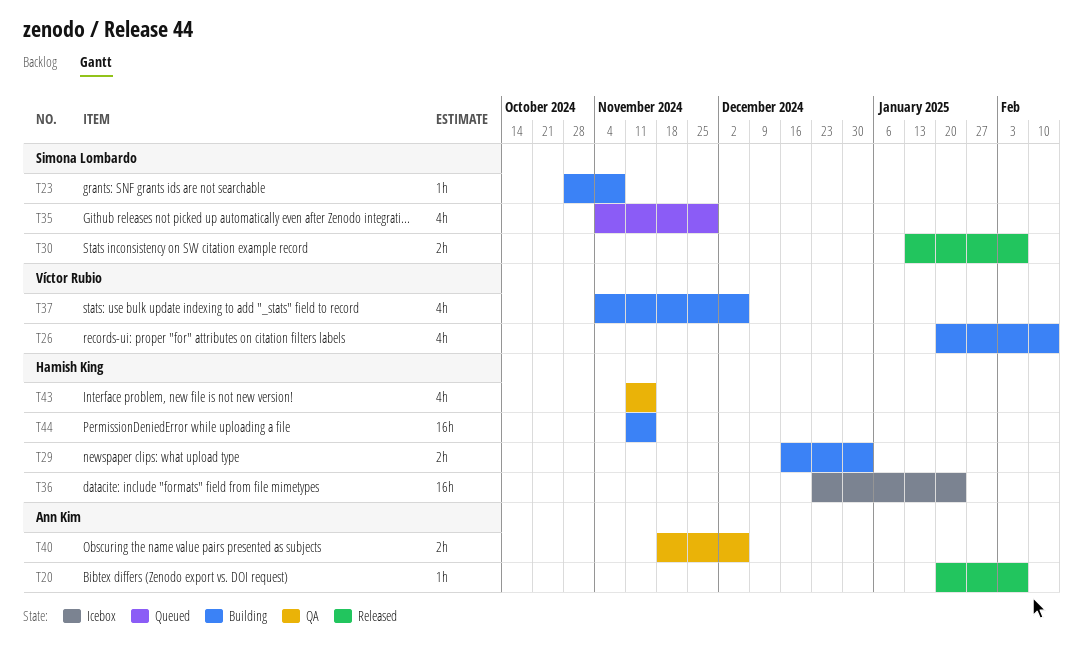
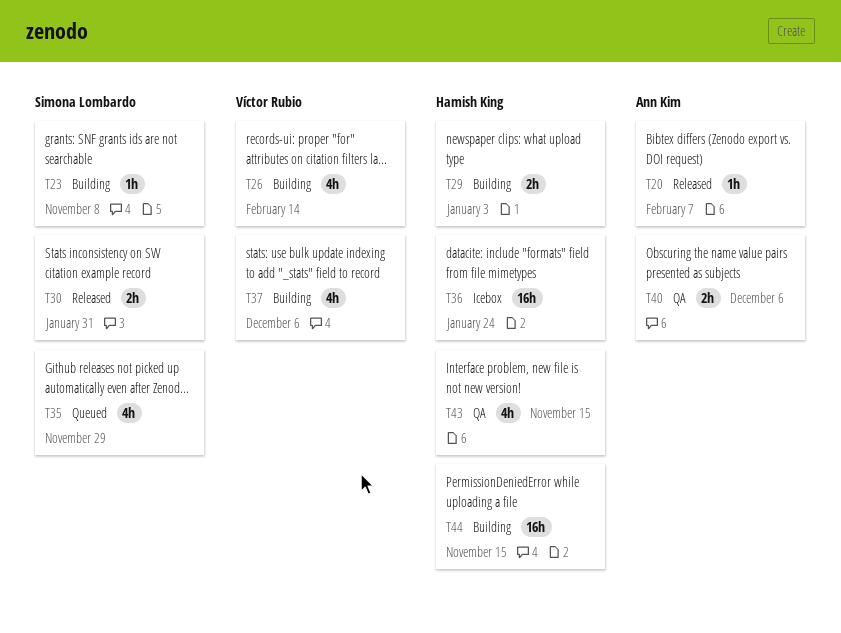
T30, due: Feb 7 -> Jan 31

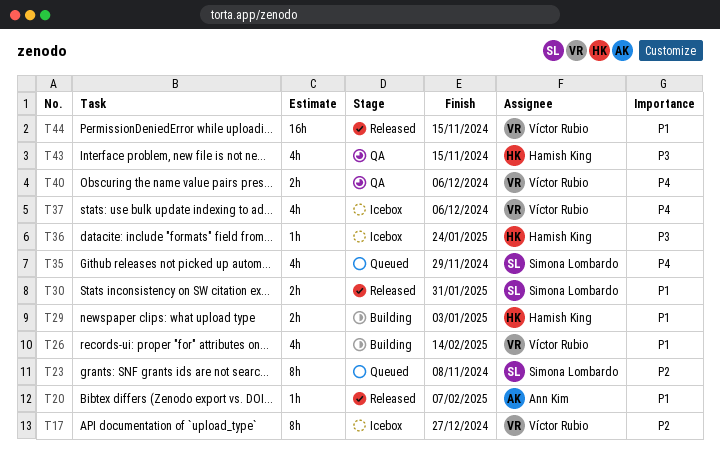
T17: none -> present
T23, status: Building -> Queued
T23, estimate: 1h -> 8h
T36, estimate: 16h -> 1h
T37, status: Building -> Icebox
T40, owner: Ann Kim -> Víctor Rubio
T44, status: Building -> Released
T44, owner: Hamish King -> Víctor Rubio

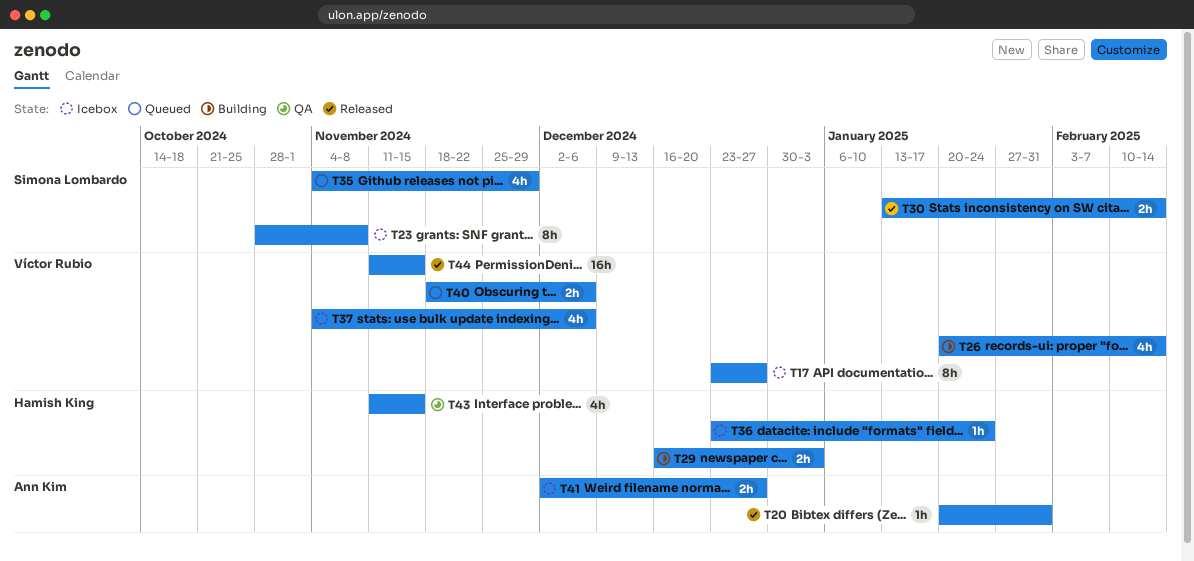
T20, due: Feb 7 -> Jan 31
T23, status: Queued -> Icebox
T30, due: Jan 31 -> Feb 14
T40, status: QA -> Queued
T41: none -> present

